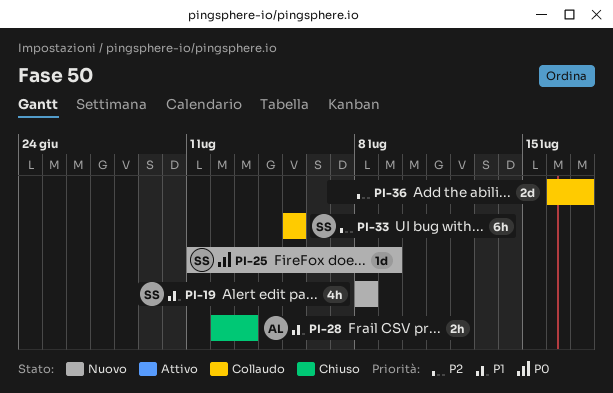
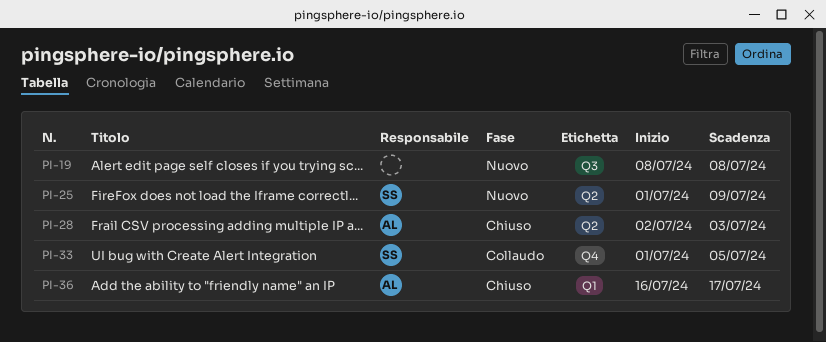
PI-19, owner: SS -> none
PI-33, start: Jul 5 -> Jul 1
PI-36, status: Collaudo -> Chiuso
PI-36, owner: none -> AL

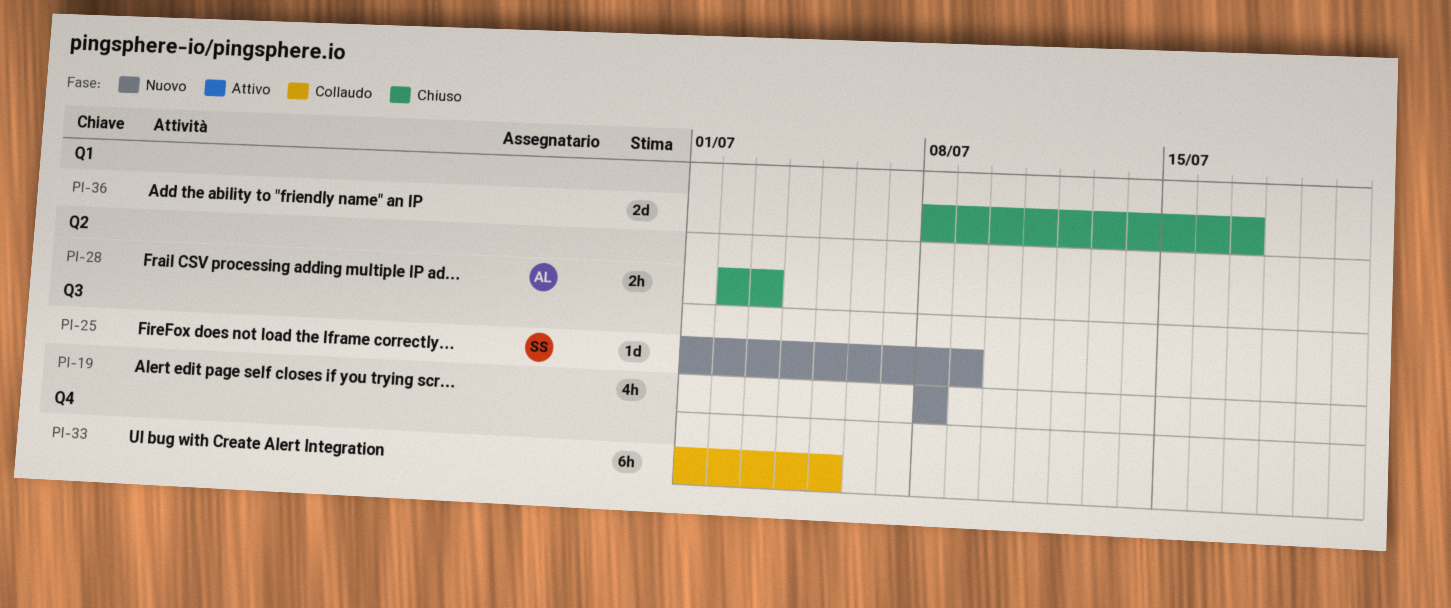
PI-25, label: Q2 -> Q3
PI-33, owner: SS -> none
PI-36, owner: AL -> none
PI-36, start: Jul 16 -> Jul 8

